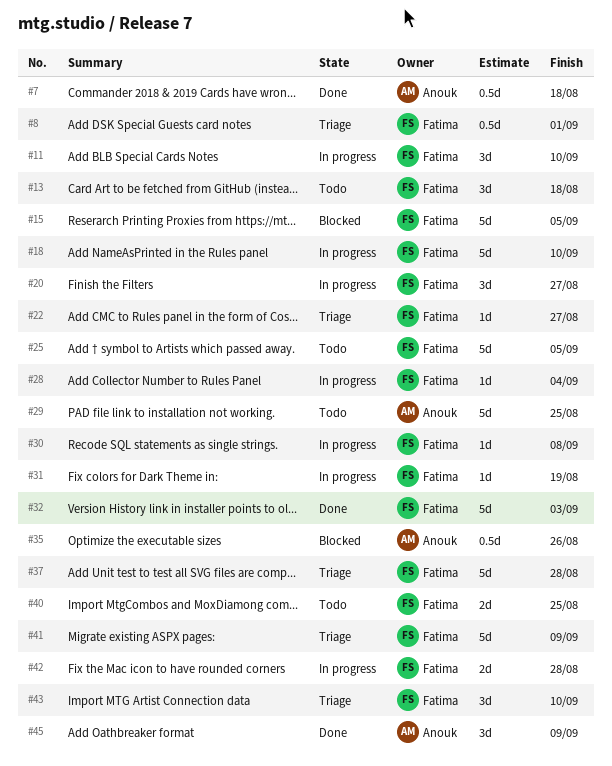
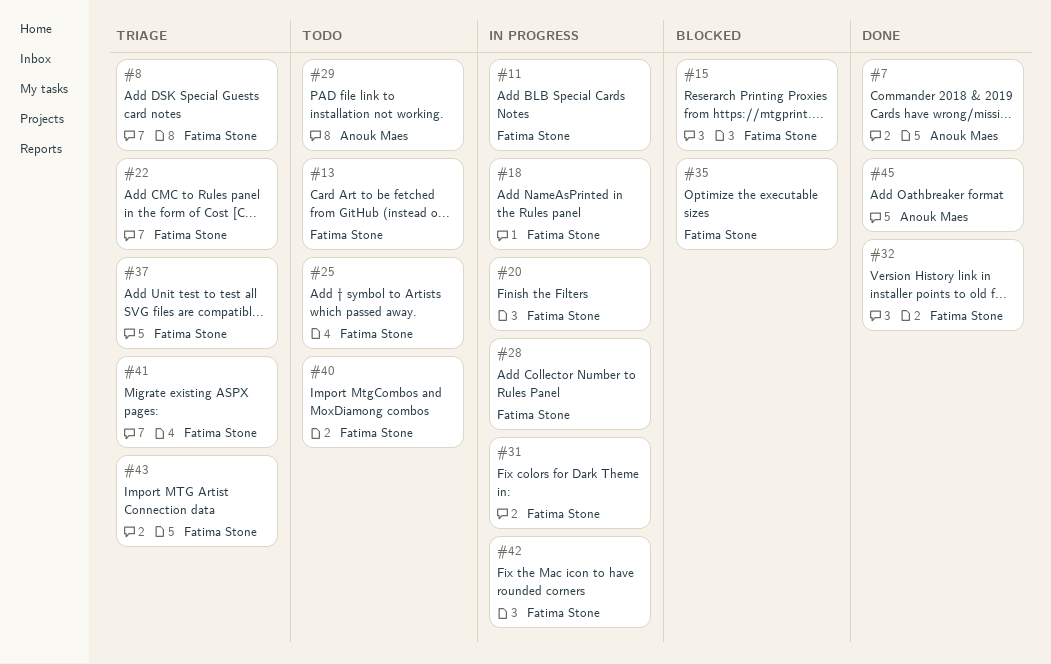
#30: present -> none
#35, owner: Anouk Maes -> Fatima Stone

